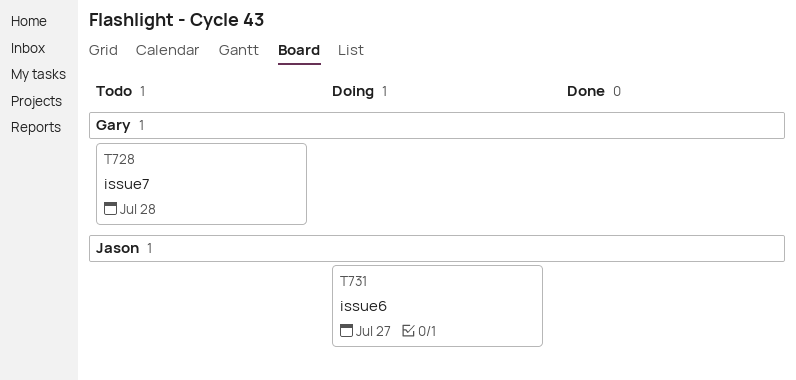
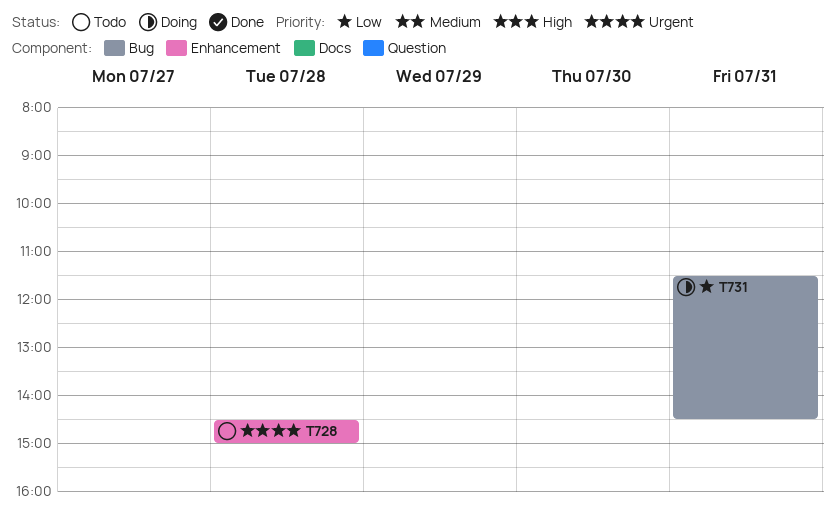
T731, day: Jul 27 -> Jul 31

